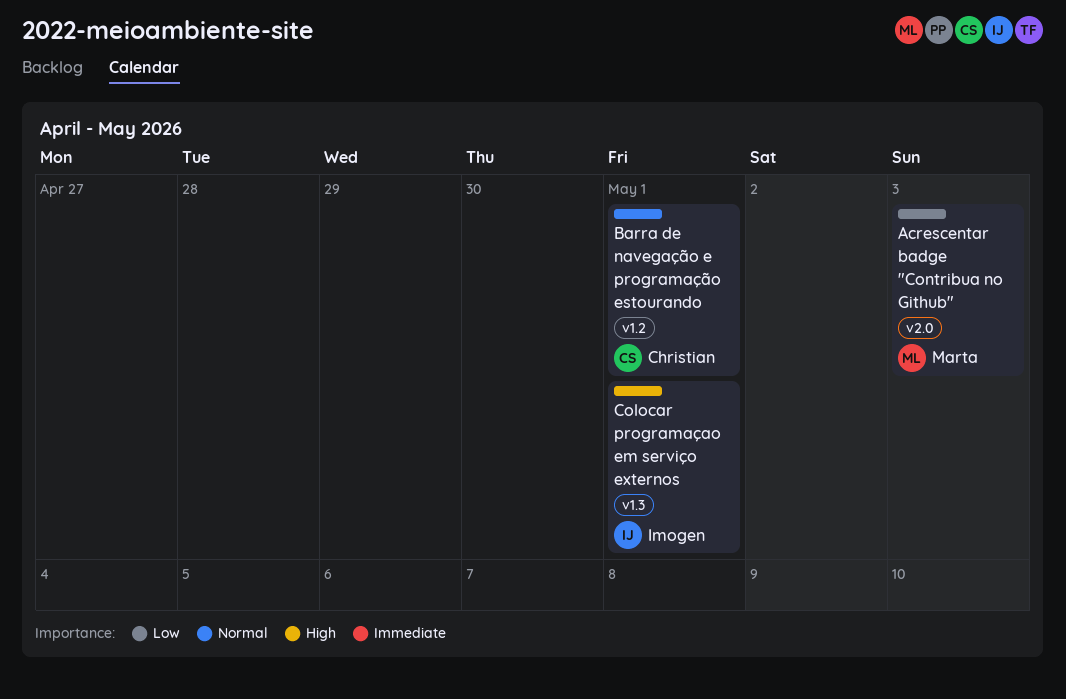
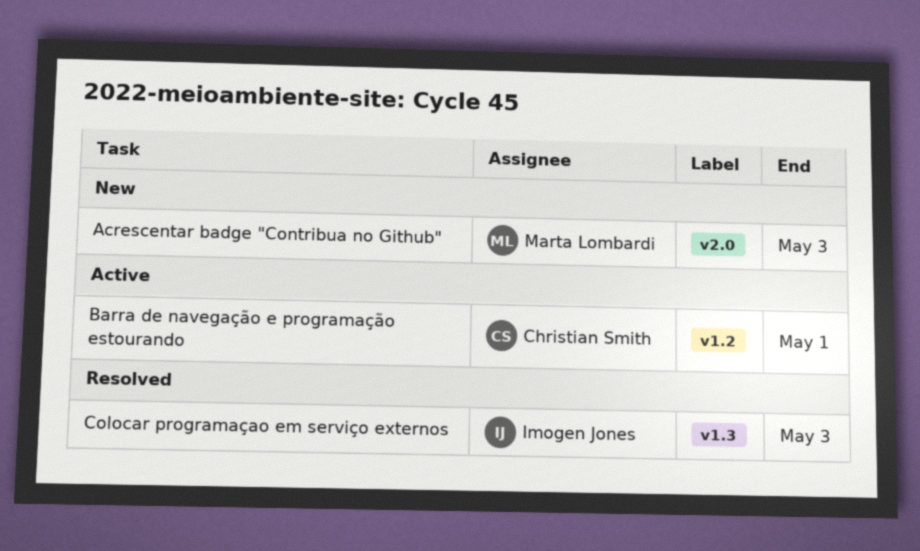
Colocar programaçao em serviço externos, due: May 1 -> May 3

